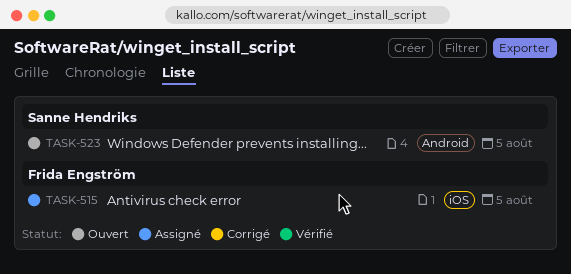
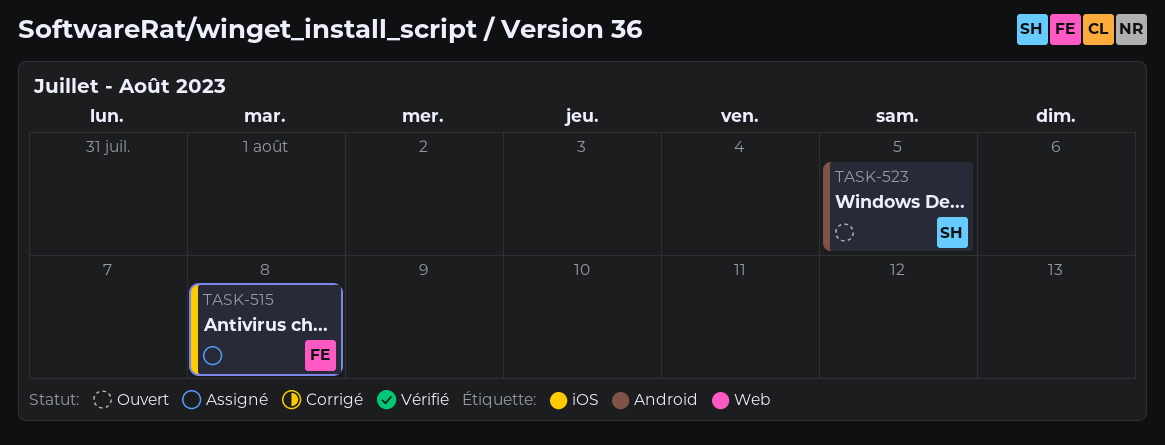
TASK-515, due: Aug 5 -> Aug 8

